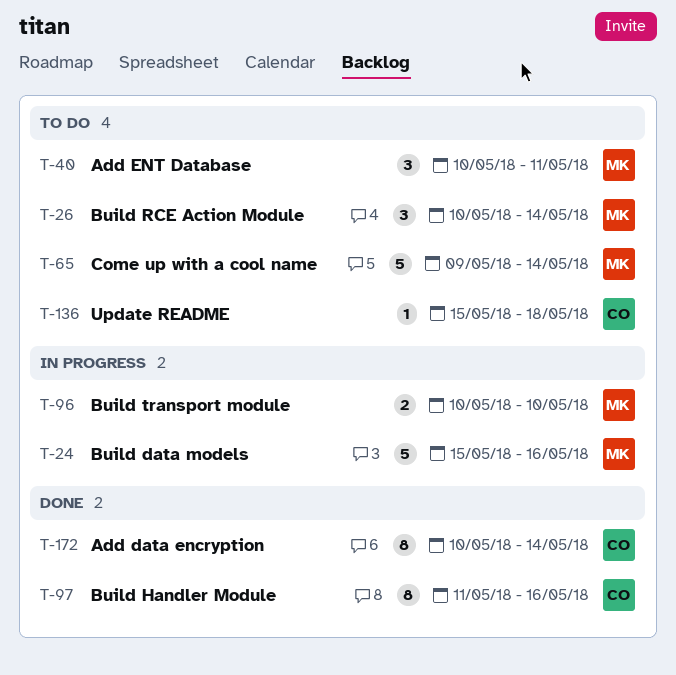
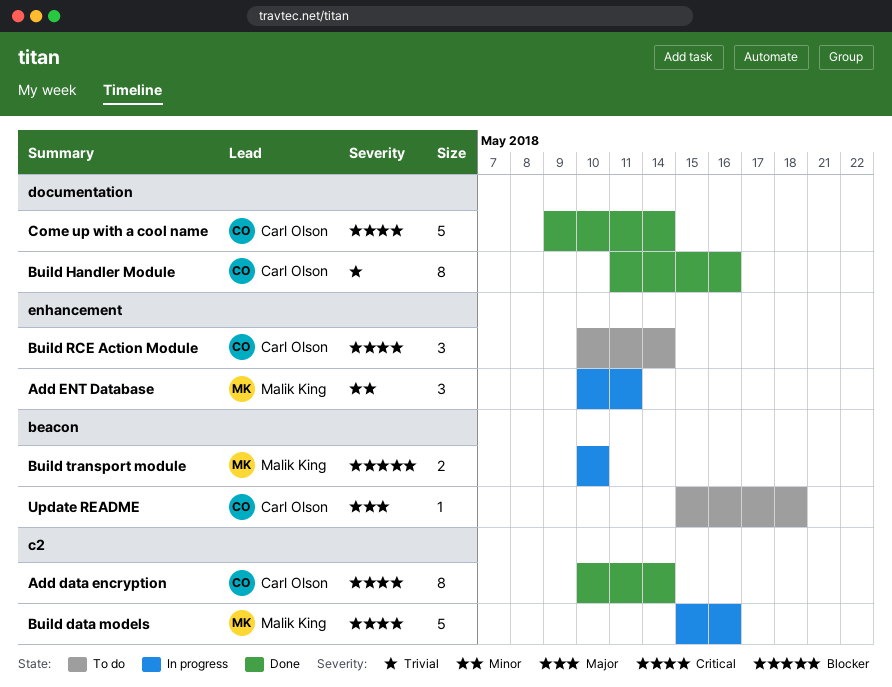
Add ENT Database, status: To do -> In progress
Build RCE Action Module, owner: Malik King -> Carl Olson
Come up with a cool name, status: To do -> Done
Come up with a cool name, owner: Malik King -> Carl Olson

